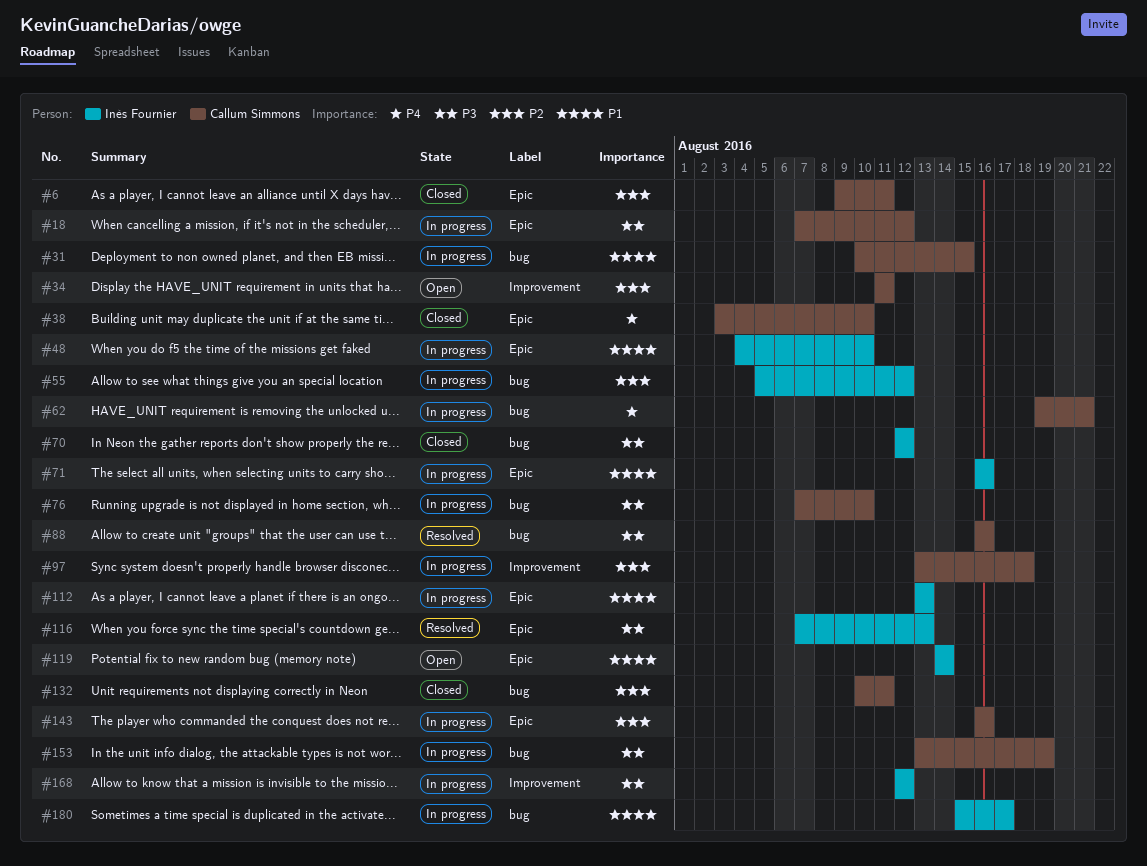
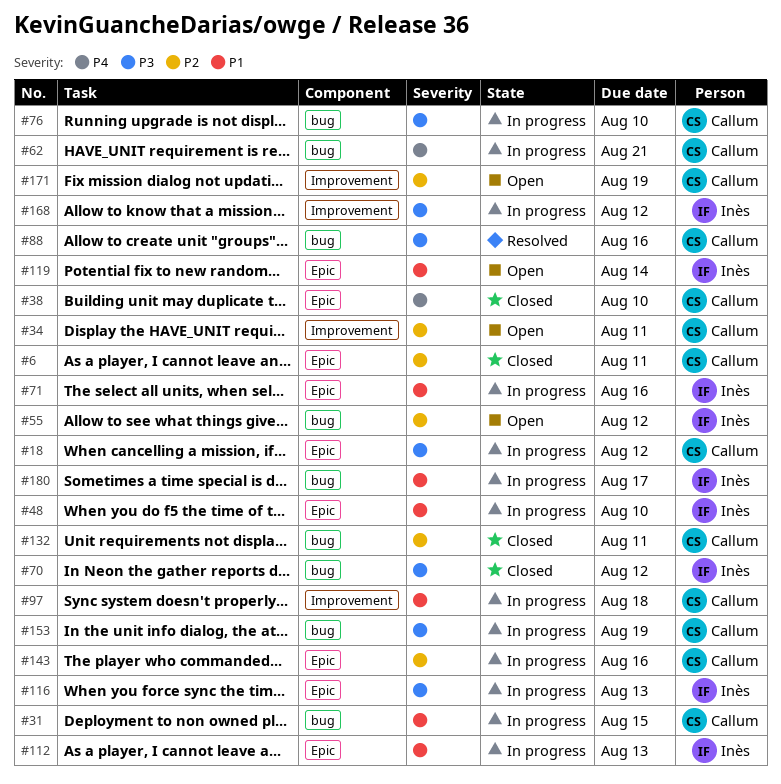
#55, status: In progress -> Open
#97, priority: P2 -> P1
#116, status: Resolved -> In progress
#171: none -> present

